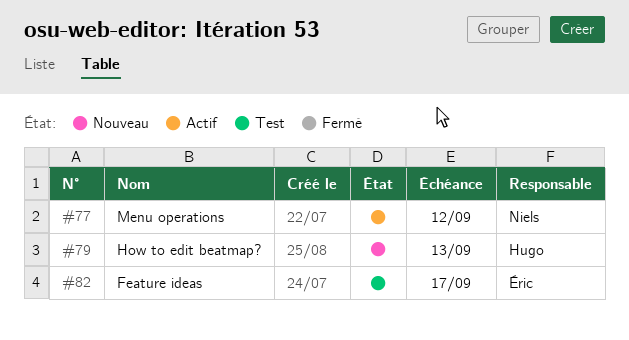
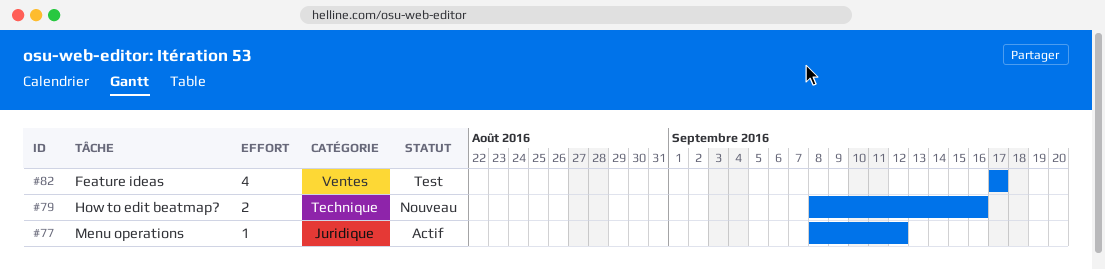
#79, due: Sep 13 -> Sep 16

